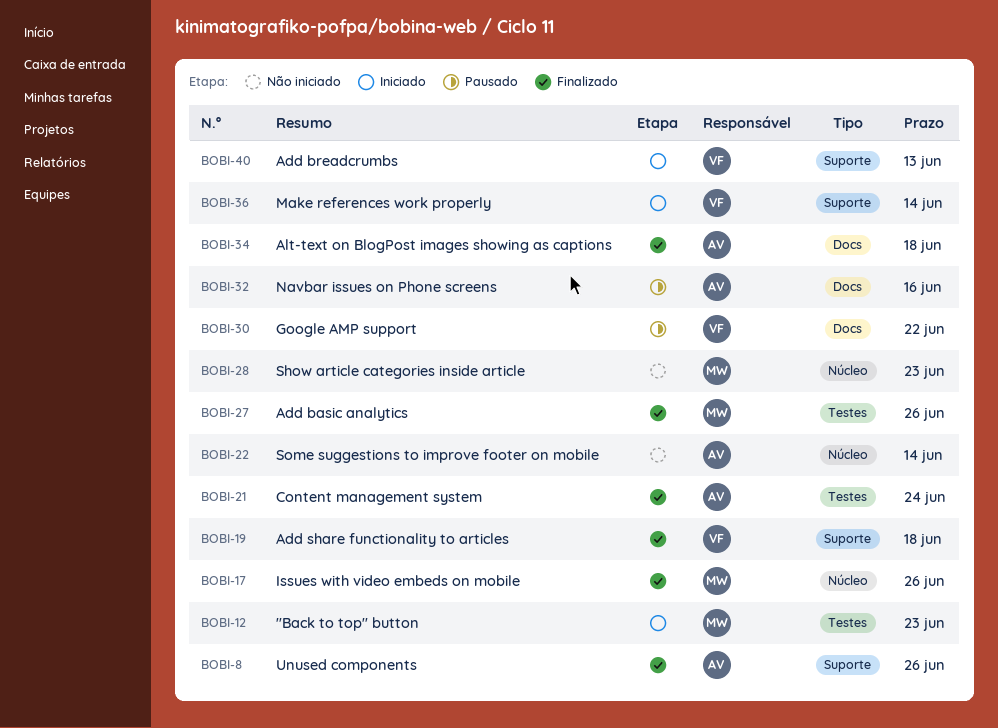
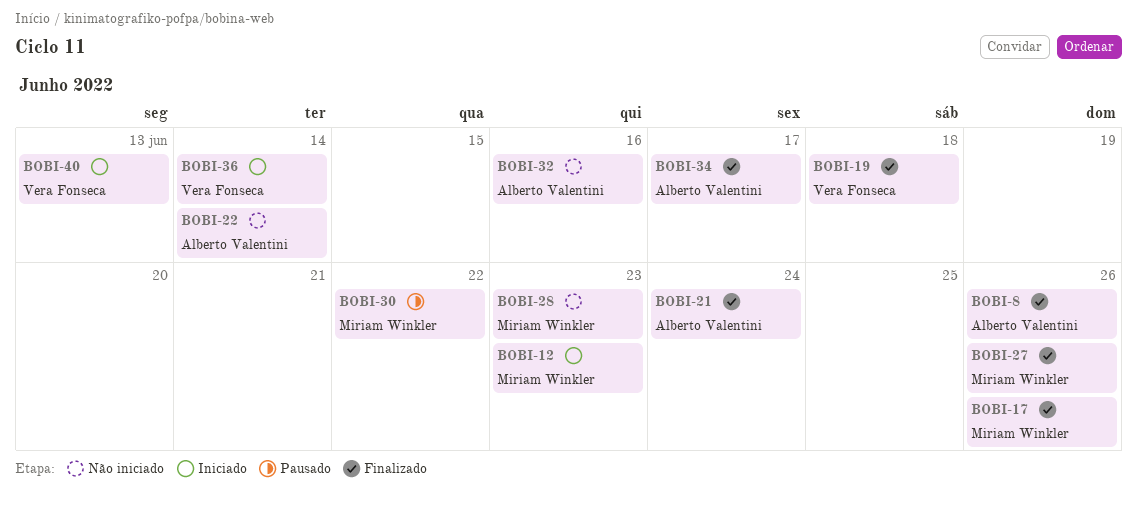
BOBI-30, owner: Vera Fonseca -> Miriam Winkler
BOBI-32, status: Pausado -> Não iniciado
BOBI-34, due: Jun 18 -> Jun 17

